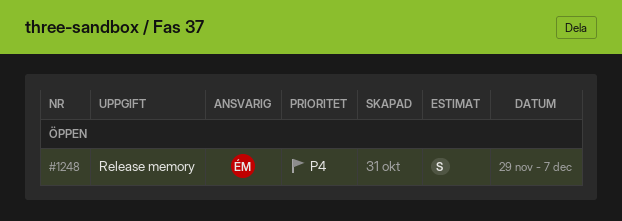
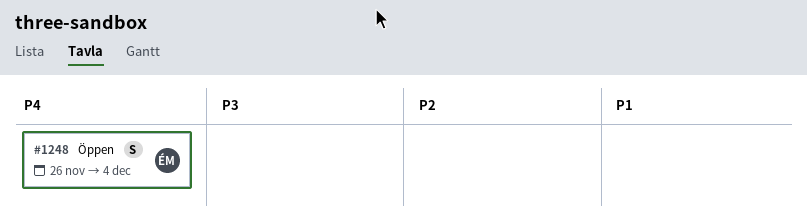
#1248, start: Nov 29 -> Nov 26
#1248, due: Dec 7 -> Dec 4

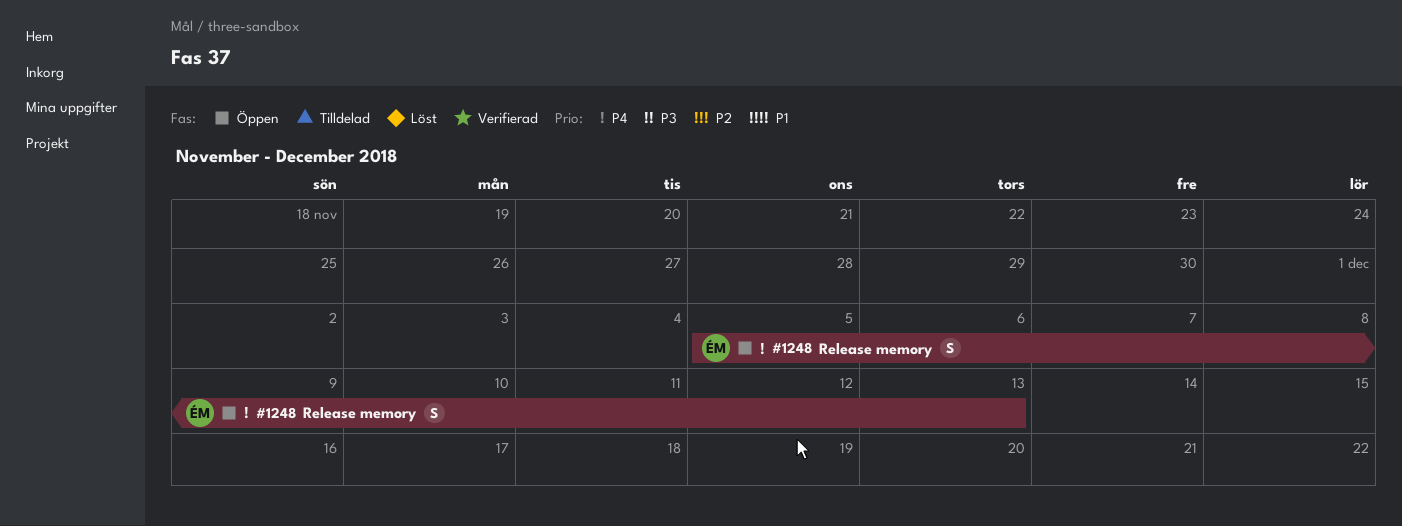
#1248, start: Nov 26 -> Dec 5
#1248, due: Dec 4 -> Dec 13

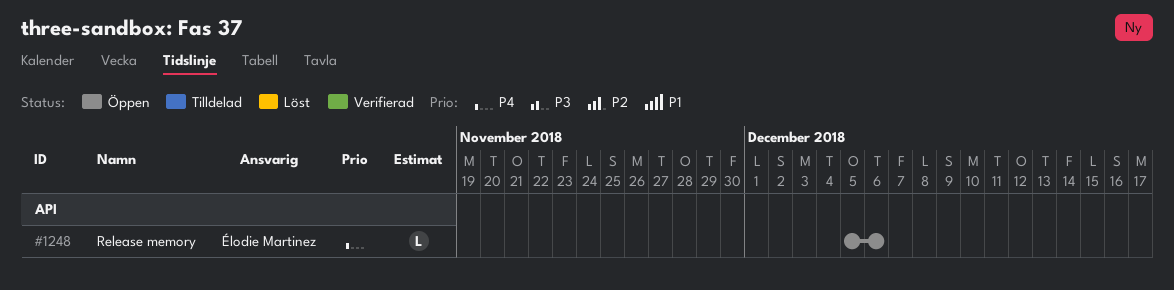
#1248, estimate: S -> L
#1248, due: Dec 13 -> Dec 6

